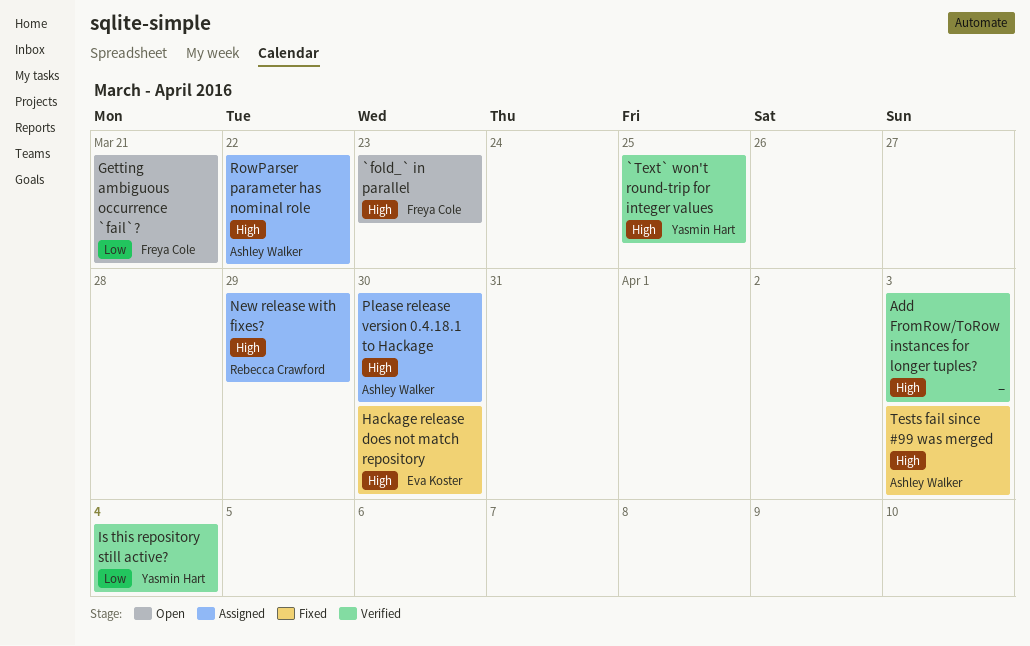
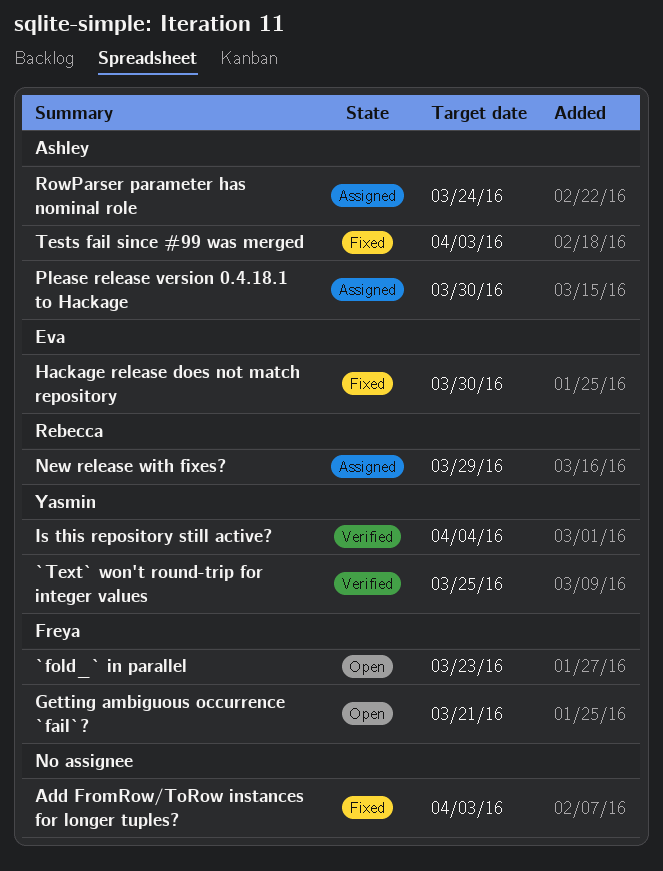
Add FromRow/ToRow instances for longer tuples?, status: Verified -> Fixed
RowParser parameter has nominal role, due: Mar 22 -> Mar 24

